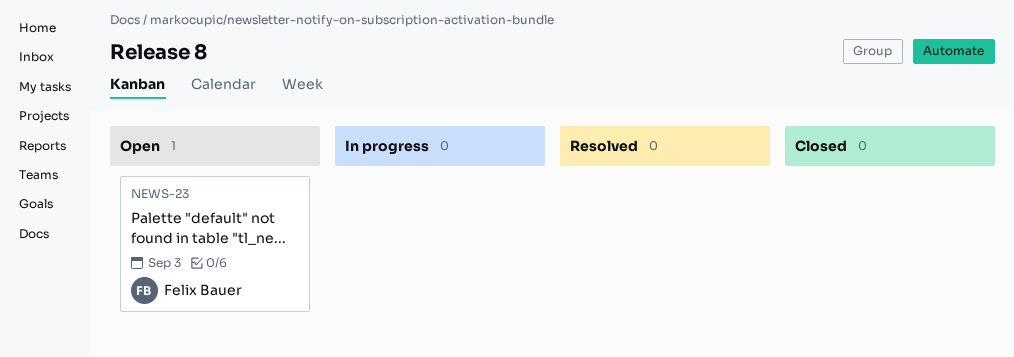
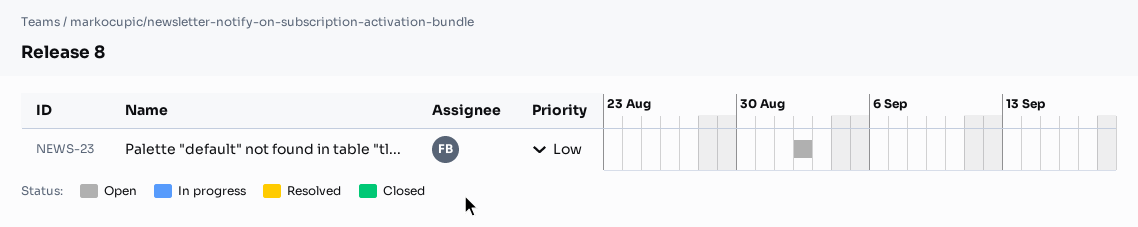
NEWS-23, due: Sep 3 -> Sep 2

